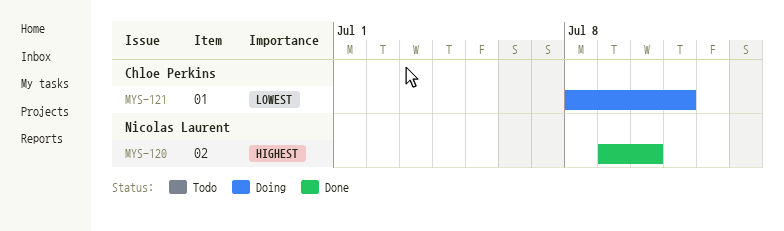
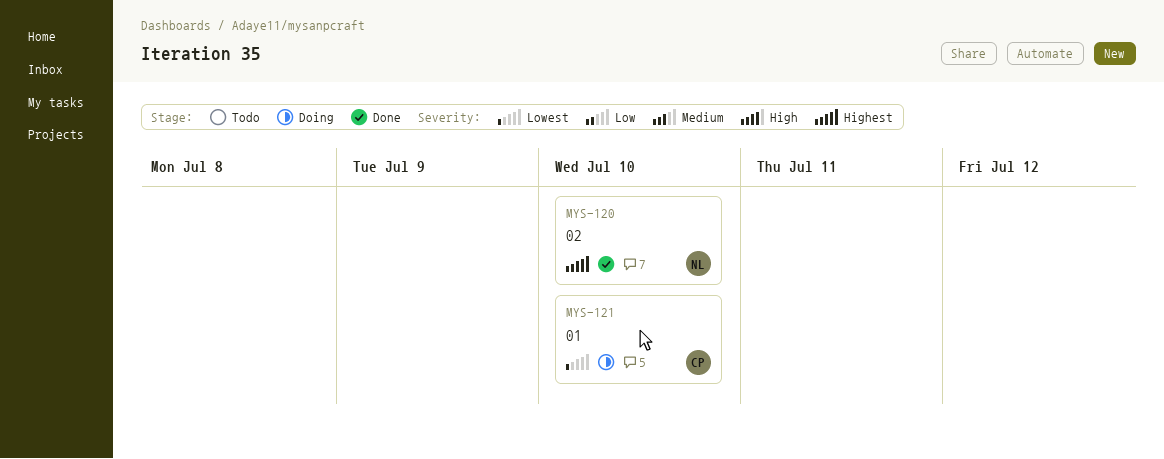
MYS-121, due: Jul 11 -> Jul 10

